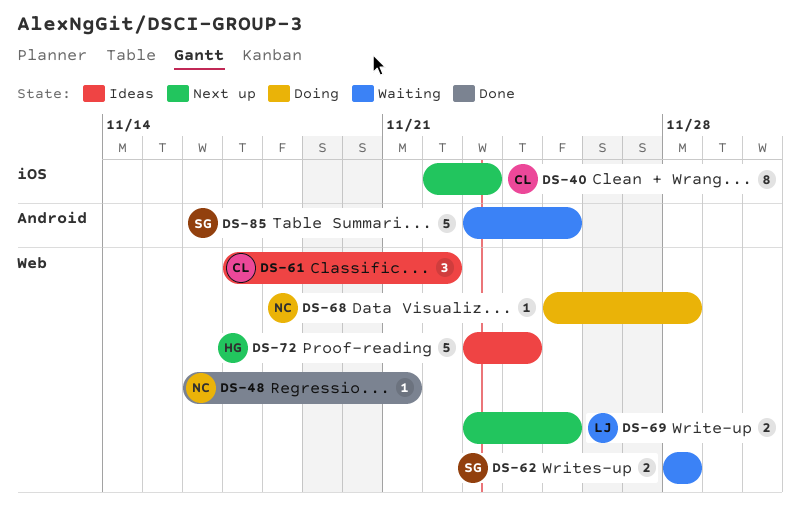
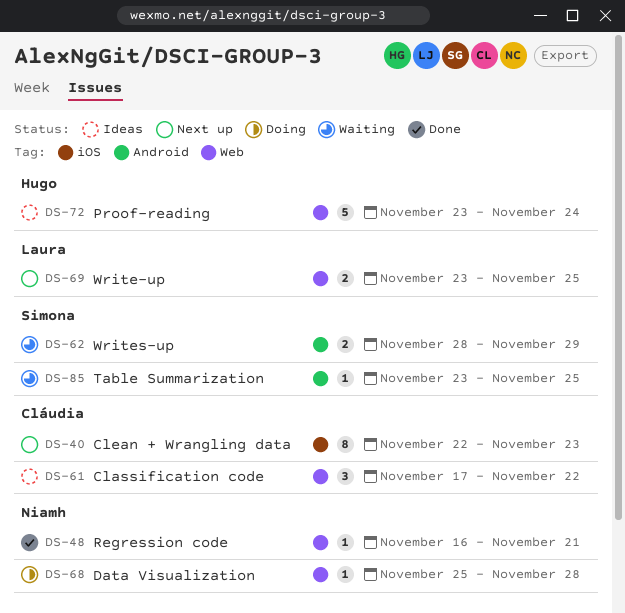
DS-62, label: Web -> Android
DS-62, due: Nov 28 -> Nov 29
DS-85, estimate: 5 -> 1

